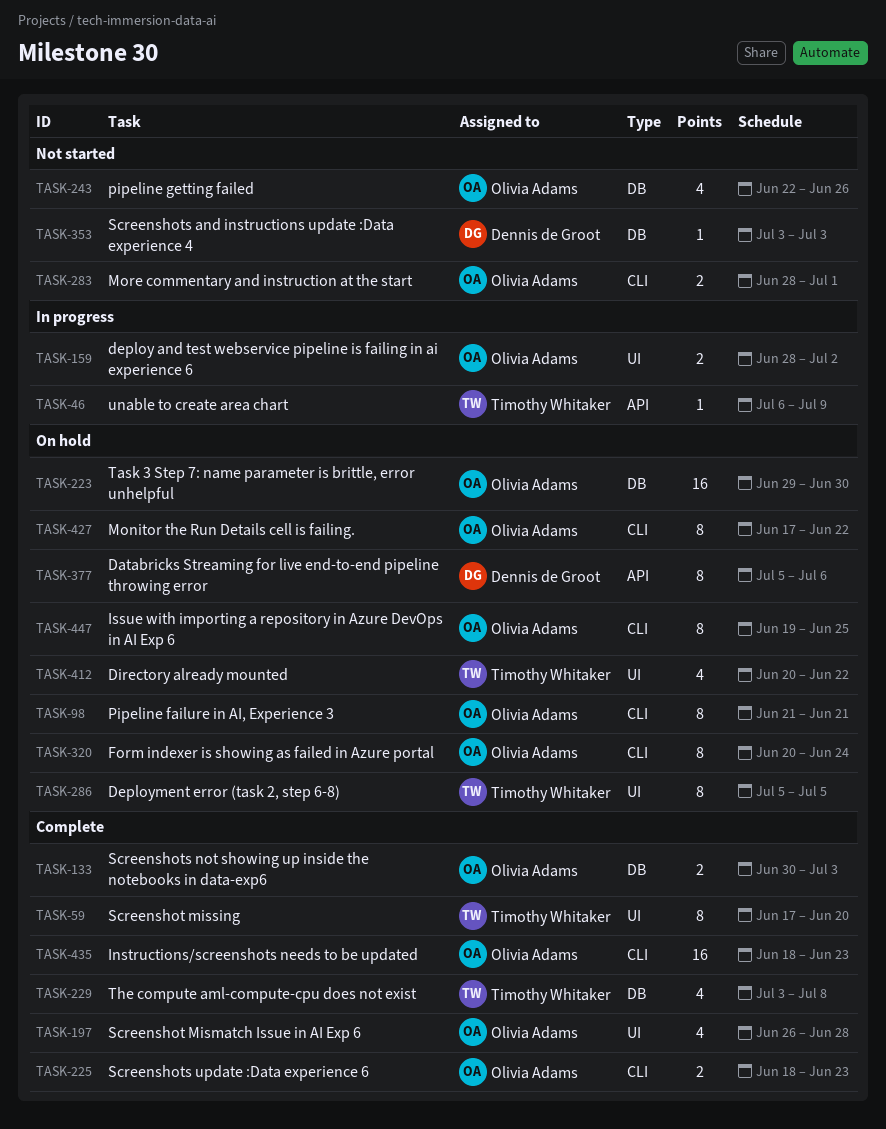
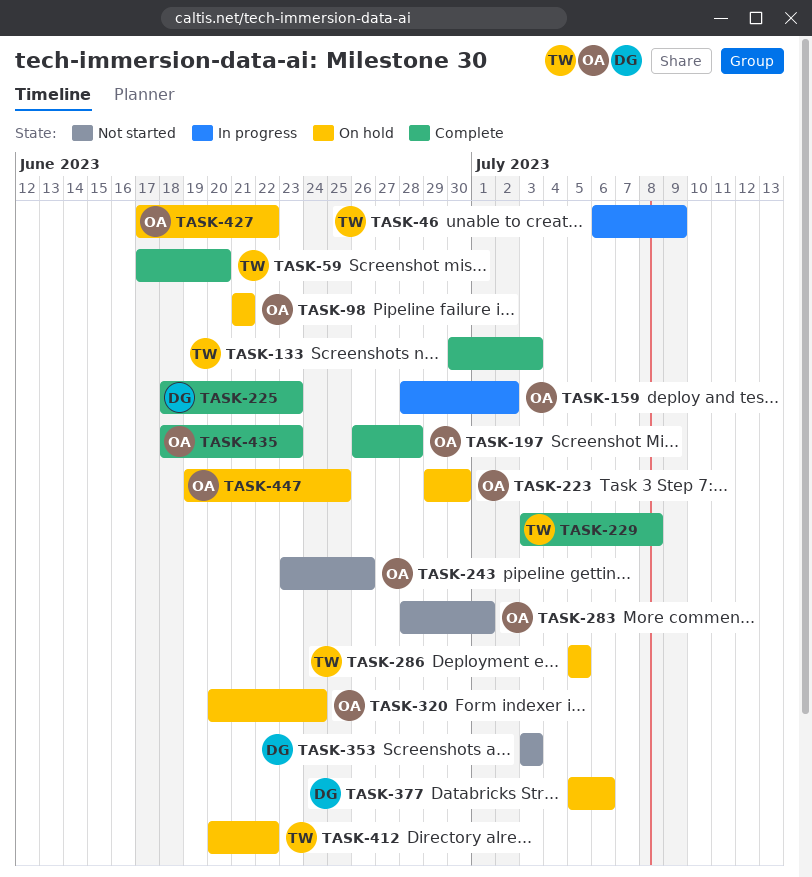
TASK-133, owner: Olivia Adams -> Timothy Whitaker
TASK-225, owner: Olivia Adams -> Dennis de Groot
TASK-243, start: Jun 22 -> Jun 23

